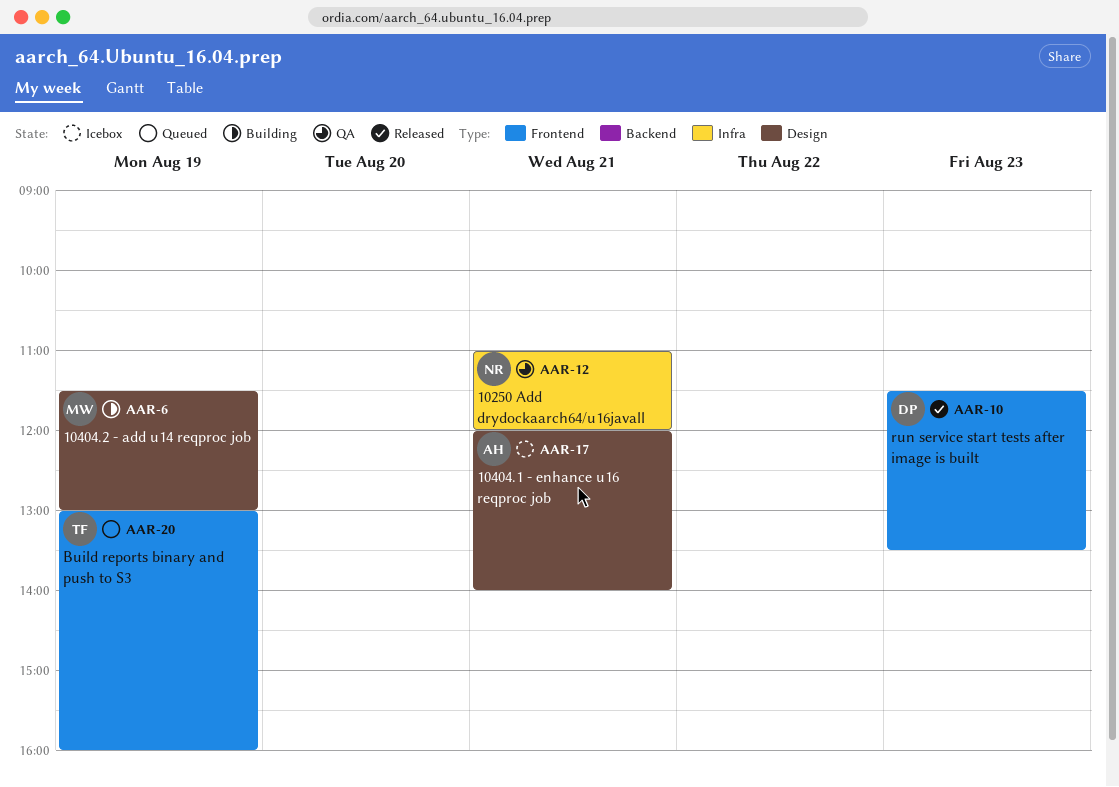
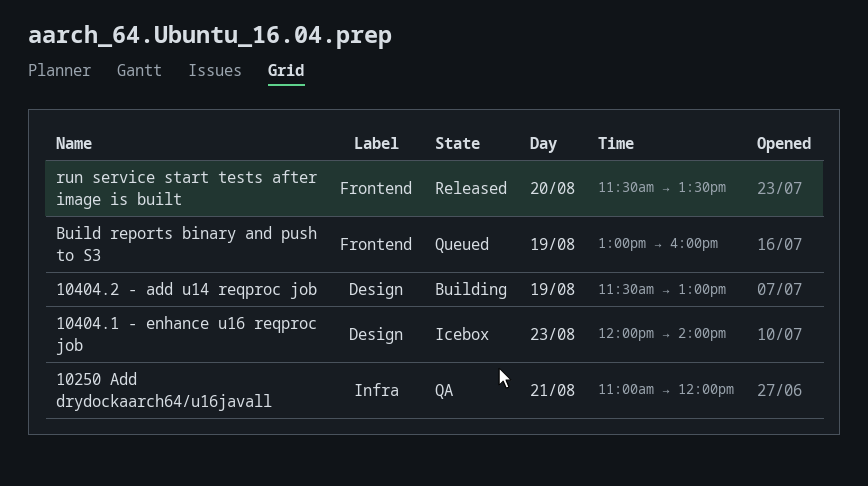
10404.1 - enhance u16 reqproc job, day: Aug 21 -> Aug 23
run service start tests after image is built, day: Aug 23 -> Aug 20

